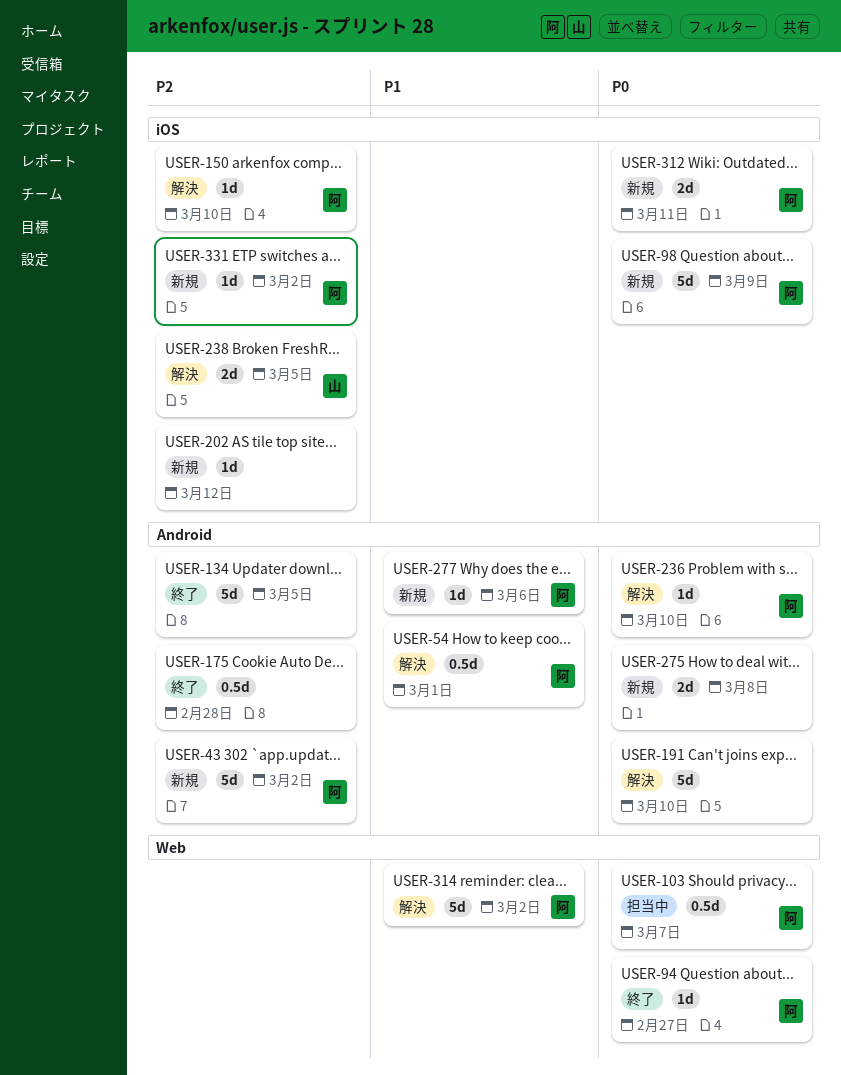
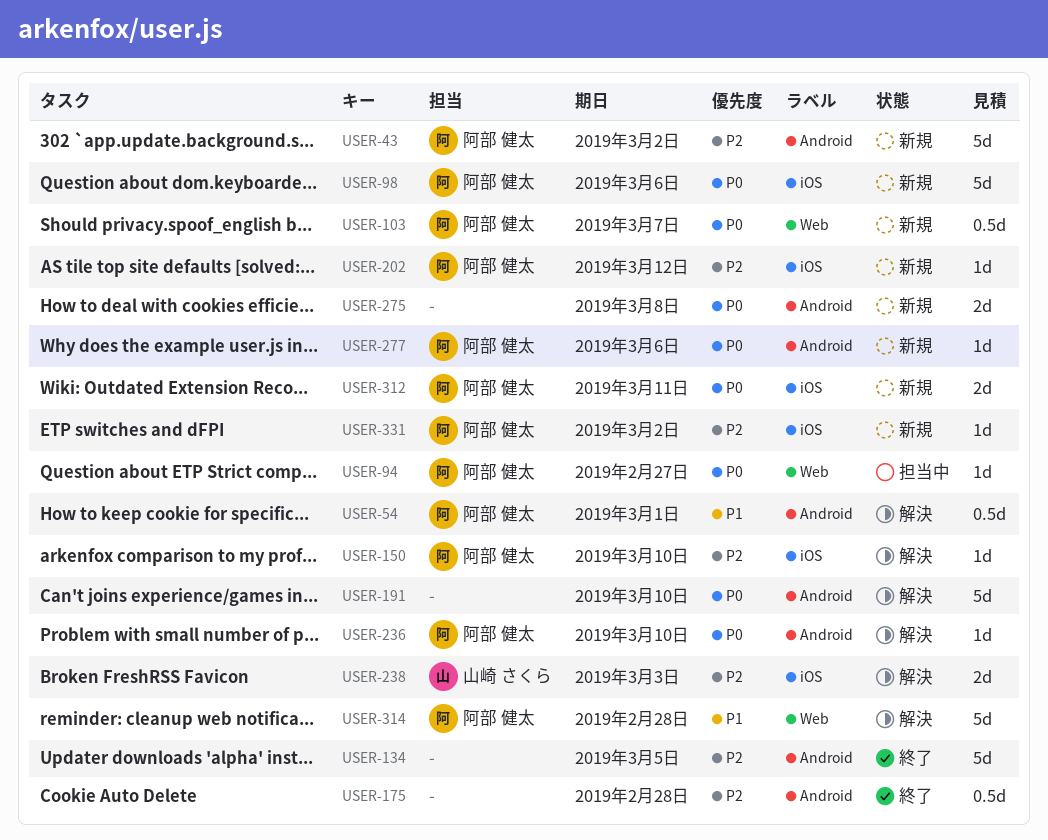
USER-94, status: 終了 -> 担当中
USER-98, due: Mar 9 -> Mar 6
USER-103, status: 担当中 -> 新規
USER-202, owner: none -> 阿部 健太
USER-238, due: Mar 5 -> Mar 3
USER-277, priority: P1 -> P0
USER-314, due: Mar 2 -> Feb 28

